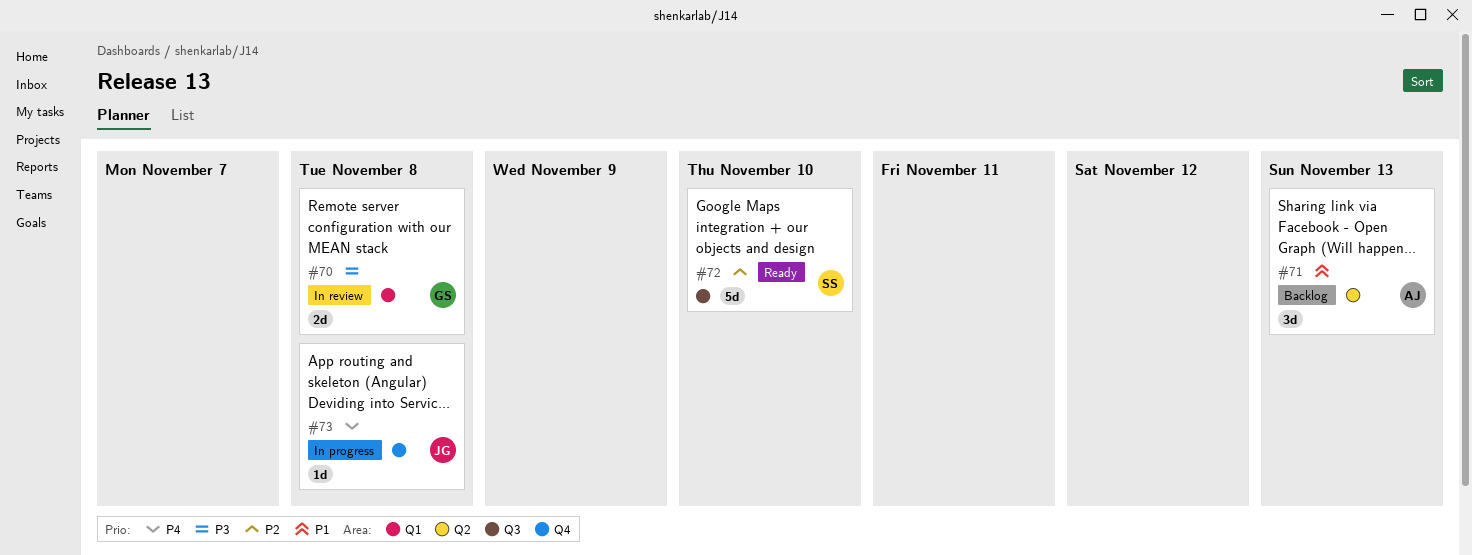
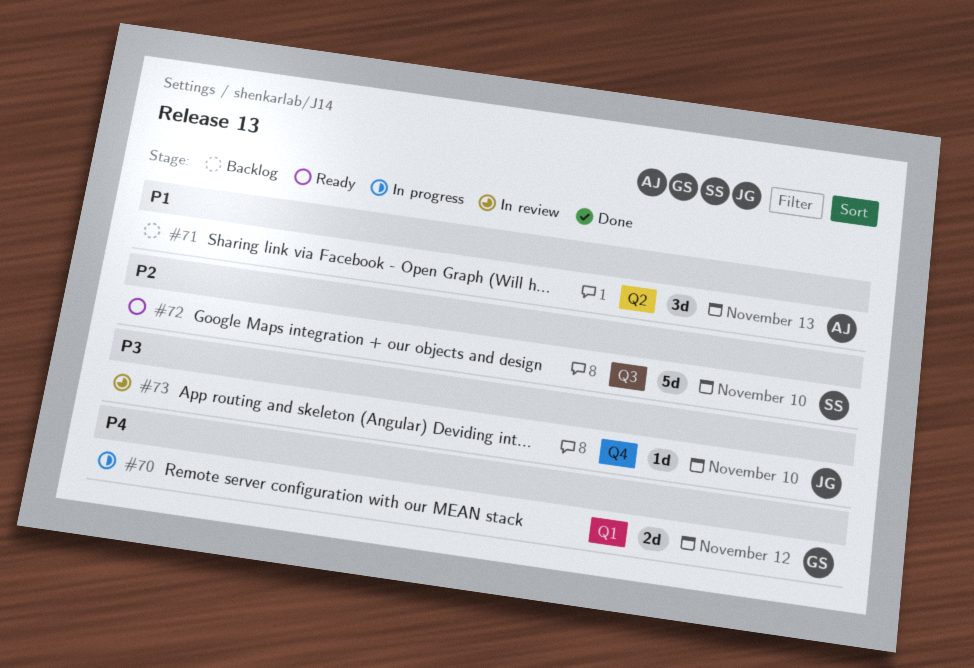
#70, status: In review -> In progress
#70, priority: P3 -> P4
#70, due: Nov 8 -> Nov 12
#73, status: In progress -> In review
#73, priority: P4 -> P3
#73, due: Nov 8 -> Nov 10

